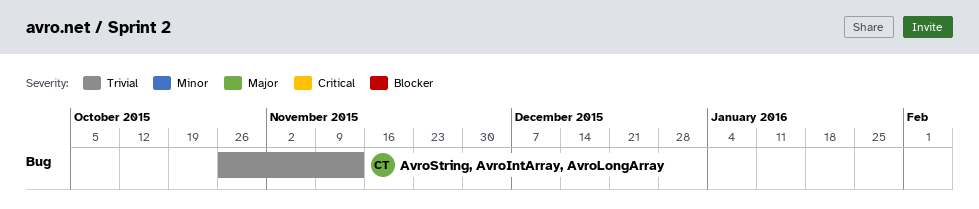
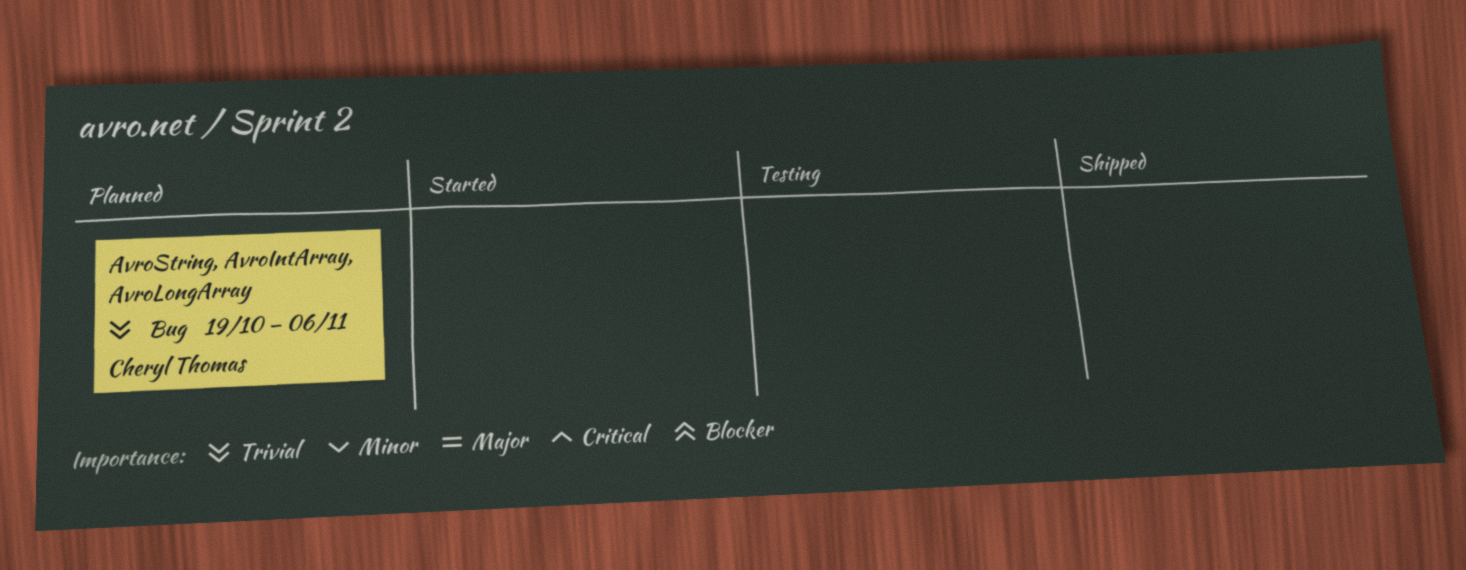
AvroString, AvroIntArray, AvroLongArray, start: Oct 26 -> Oct 19
AvroString, AvroIntArray, AvroLongArray, due: Nov 13 -> Nov 6

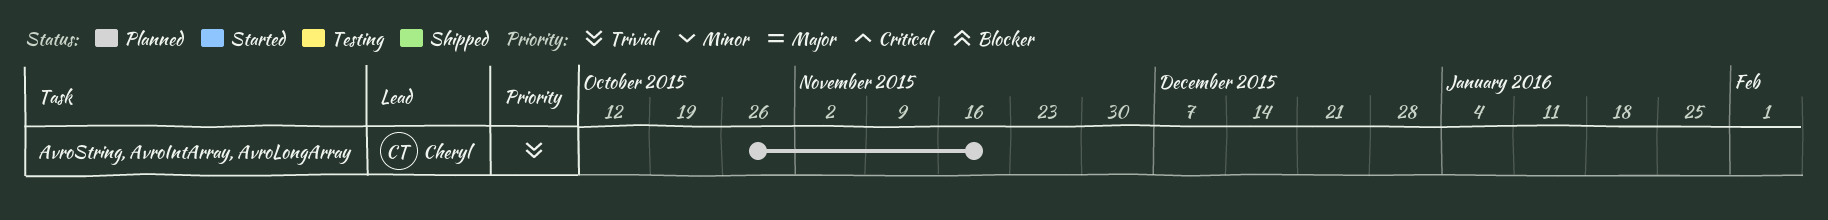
AvroString, AvroIntArray, AvroLongArray, start: Oct 19 -> Oct 26
AvroString, AvroIntArray, AvroLongArray, due: Nov 6 -> Nov 20

